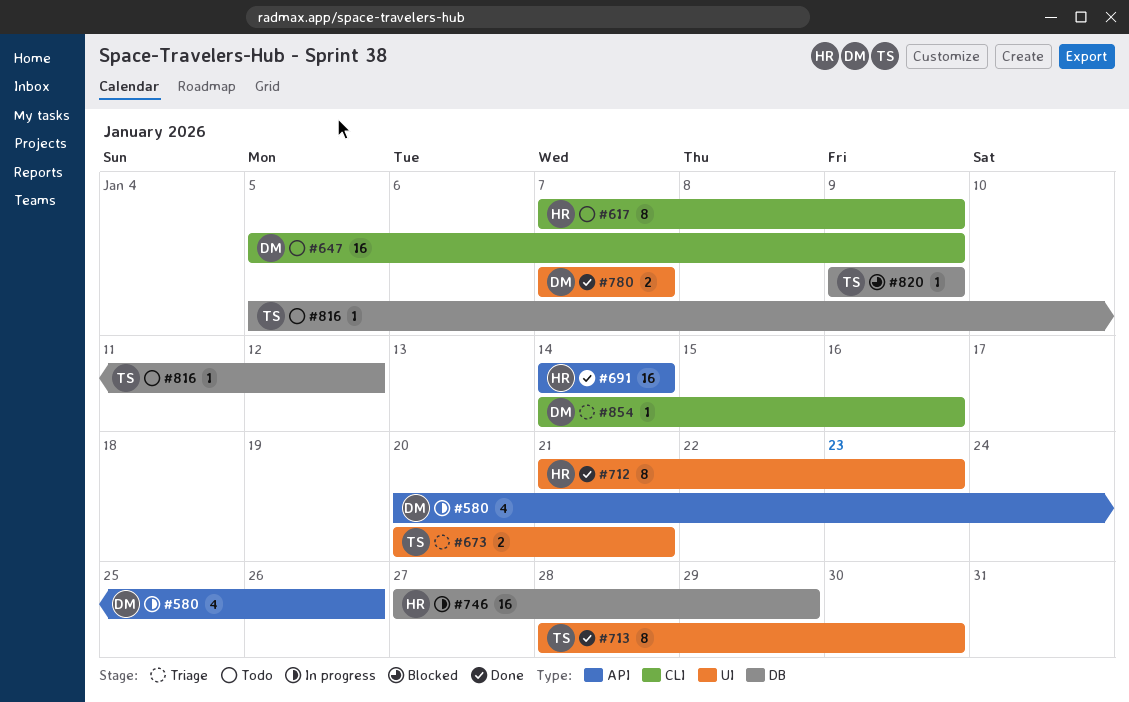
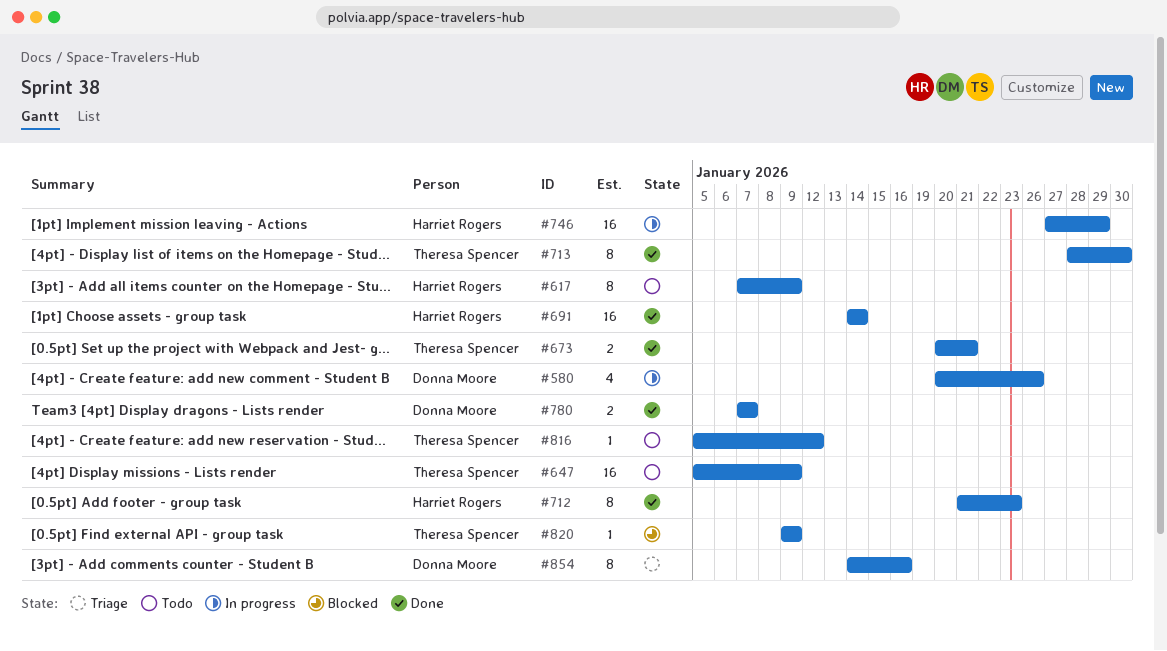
#647, owner: Donna Moore -> Theresa Spencer
#673, status: Triage -> Done
#854, estimate: 1 -> 8

